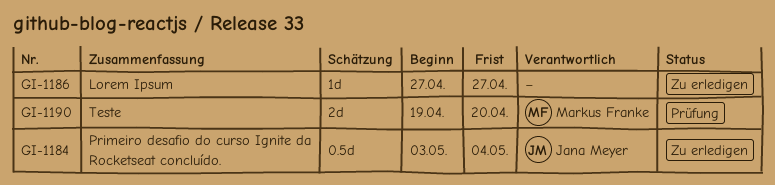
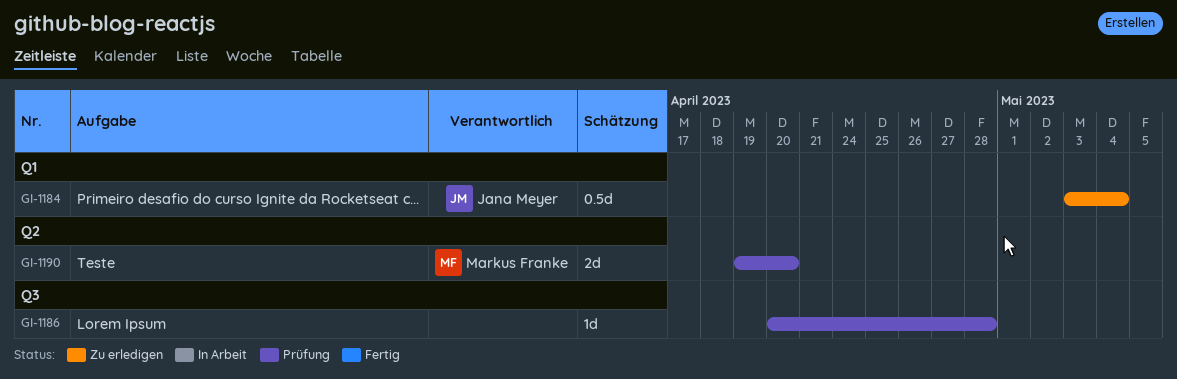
GI-1186, status: Zu erledigen -> Prüfung
GI-1186, start: Apr 27 -> Apr 20
GI-1186, due: Apr 27 -> Apr 28

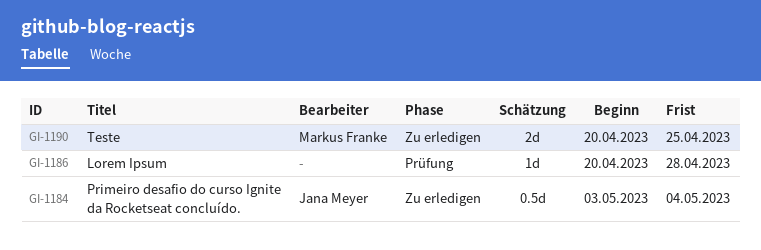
GI-1190, status: Prüfung -> Zu erledigen
GI-1190, start: Apr 19 -> Apr 20
GI-1190, due: Apr 20 -> Apr 25

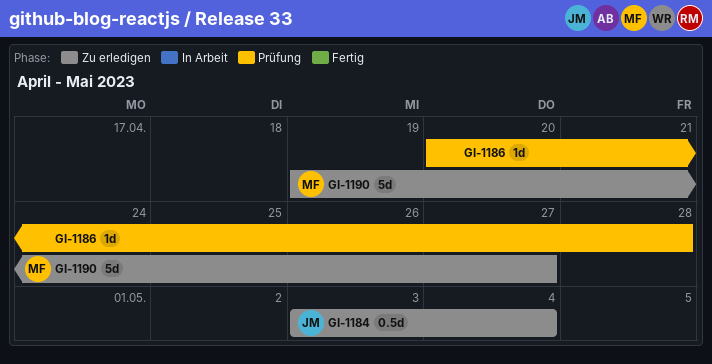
GI-1190, estimate: 2d -> 5d
GI-1190, start: Apr 20 -> Apr 19
GI-1190, due: Apr 25 -> Apr 27

